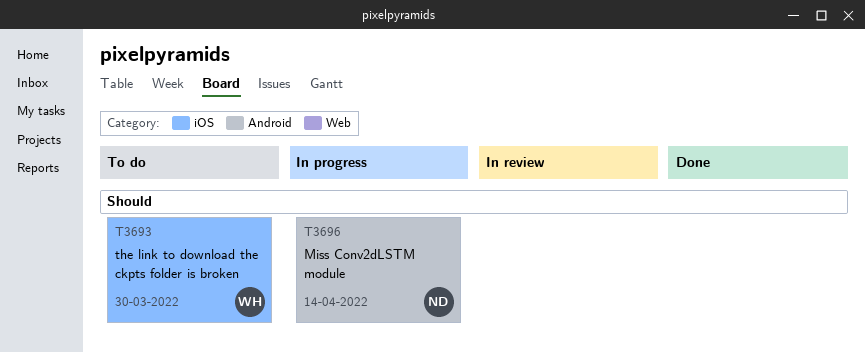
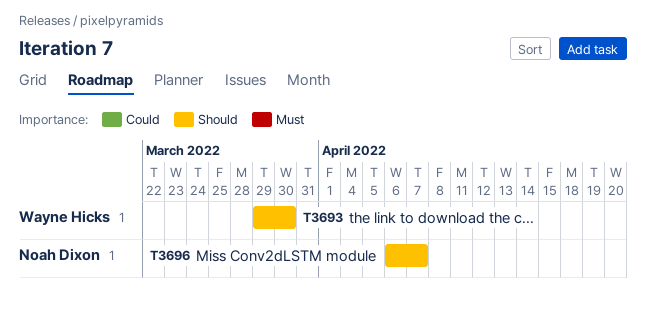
T3696, due: Apr 14 -> Apr 7

